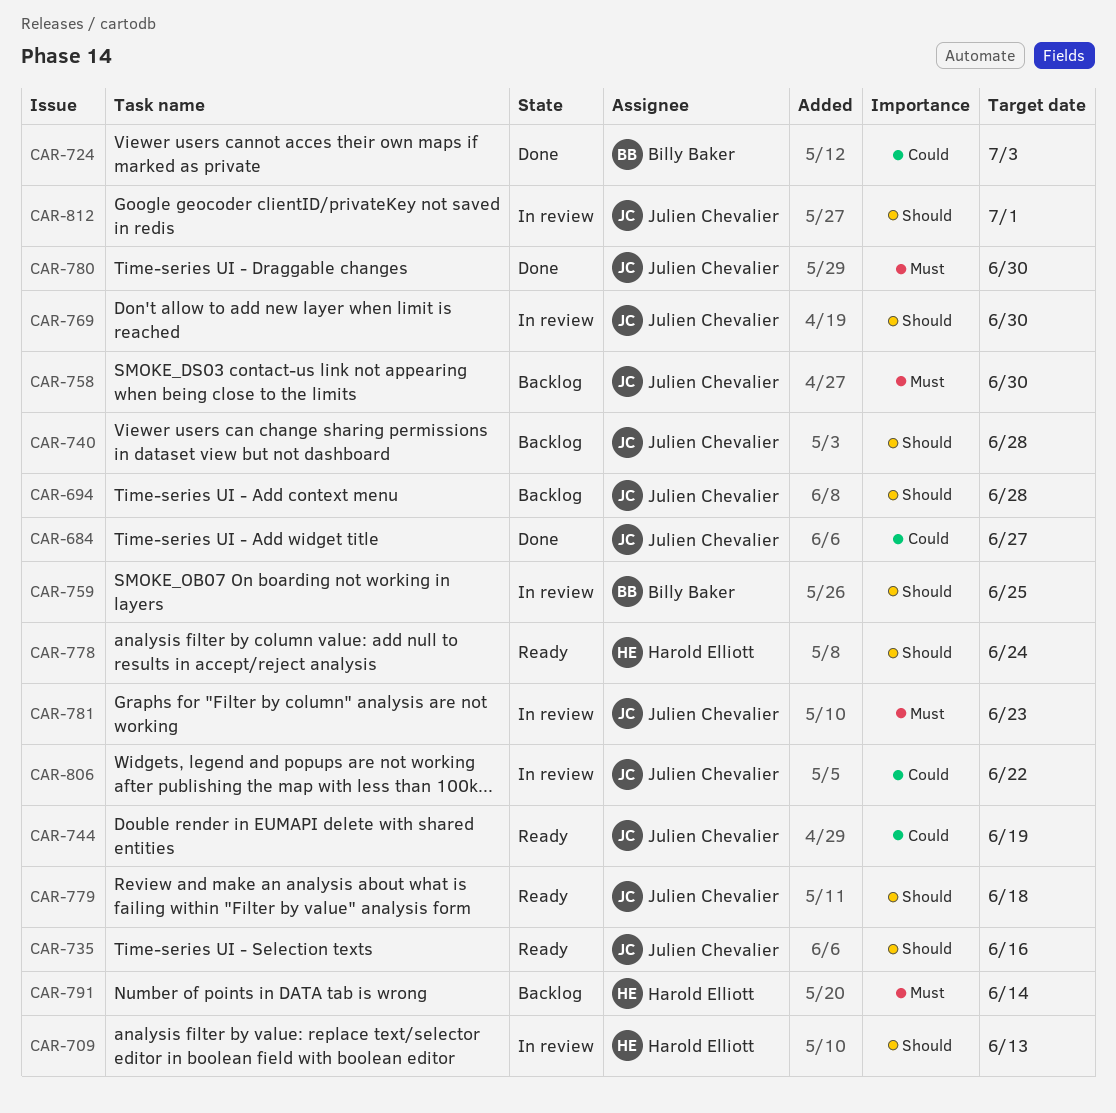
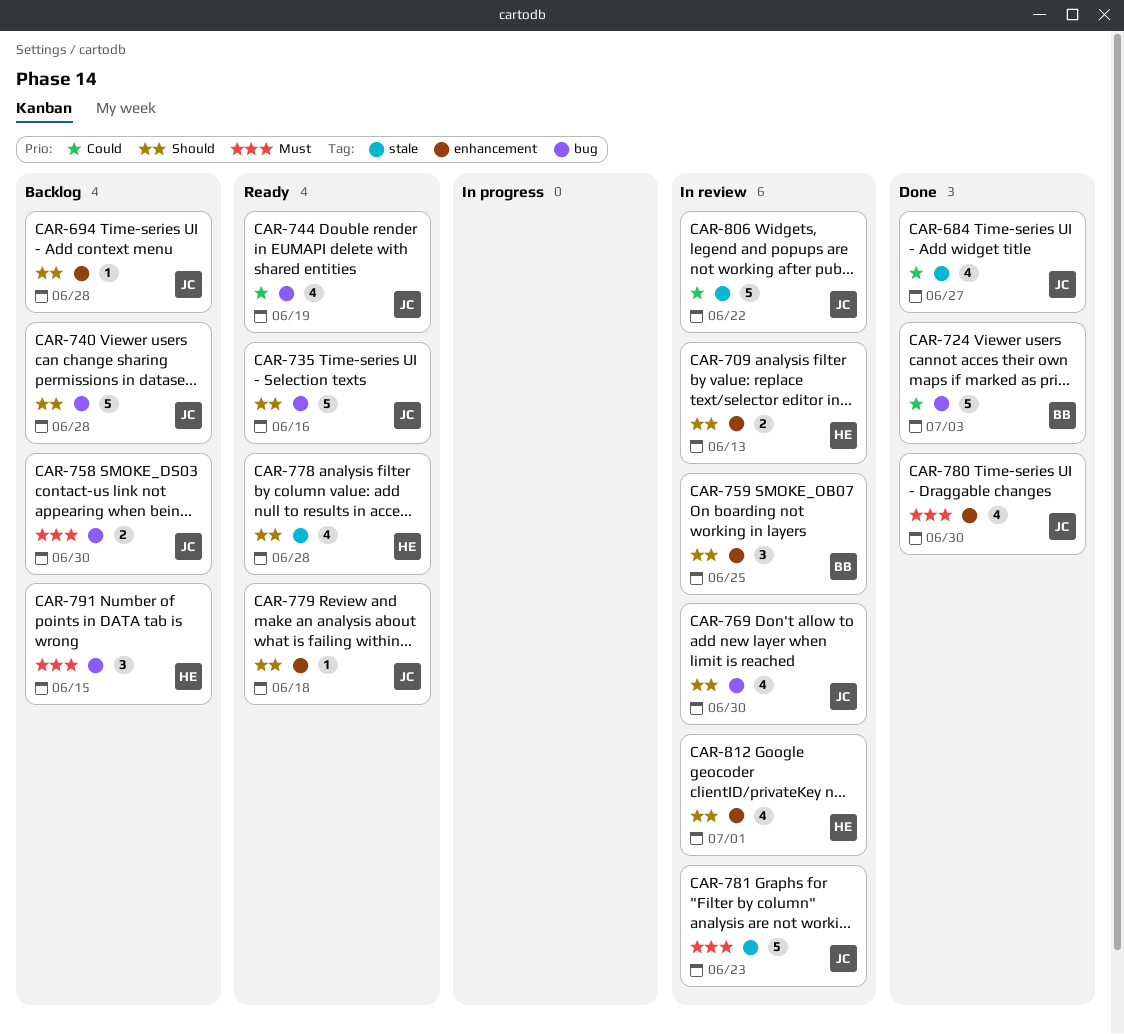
CAR-778, due: Jun 24 -> Jun 28
CAR-791, due: Jun 14 -> Jun 15
CAR-812, owner: Julien Chevalier -> Harold Elliott

